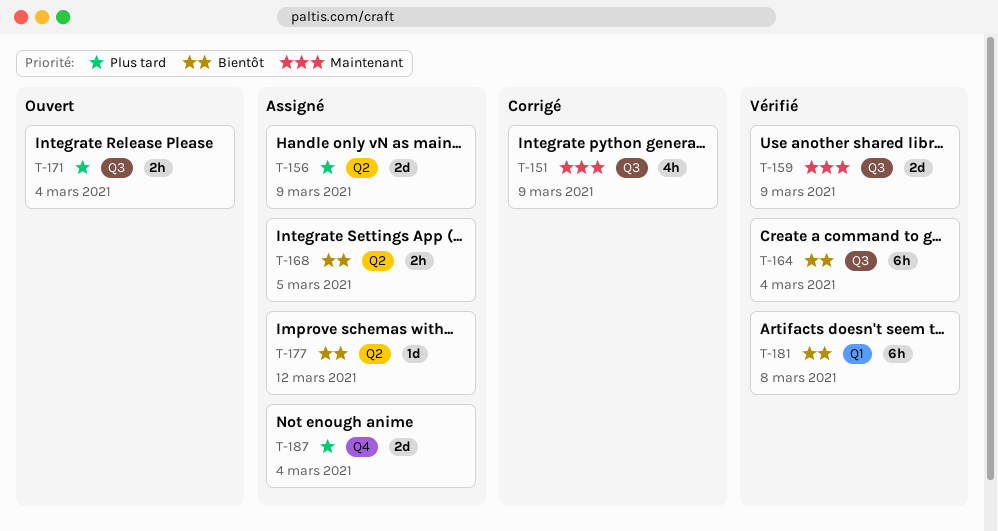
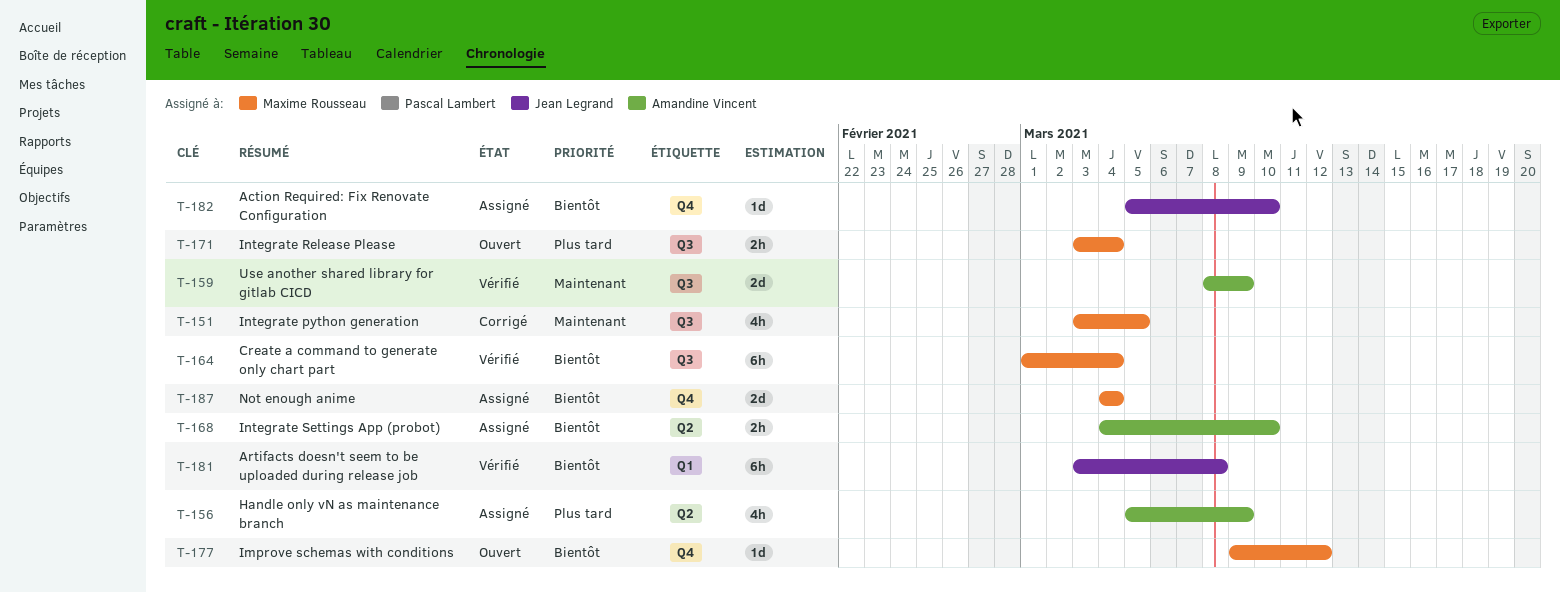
T-151, due: Mar 9 -> Mar 5
T-156, estimate: 2d -> 4h
T-168, due: Mar 5 -> Mar 10
T-177, status: Assigné -> Ouvert
T-177, label: Q2 -> Q4
T-182: none -> present
T-187, priority: Plus tard -> Bientôt

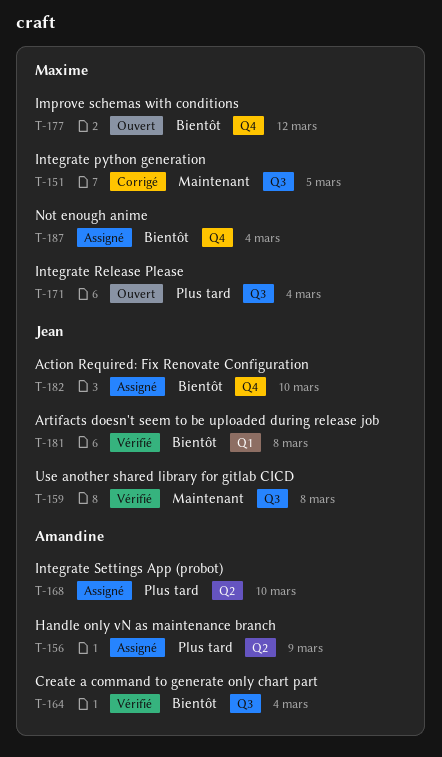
T-159, owner: Amandine Vincent -> Jean Legrand
T-159, due: Mar 9 -> Mar 8
T-164, owner: Maxime Rousseau -> Amandine Vincent
T-168, priority: Bientôt -> Plus tard

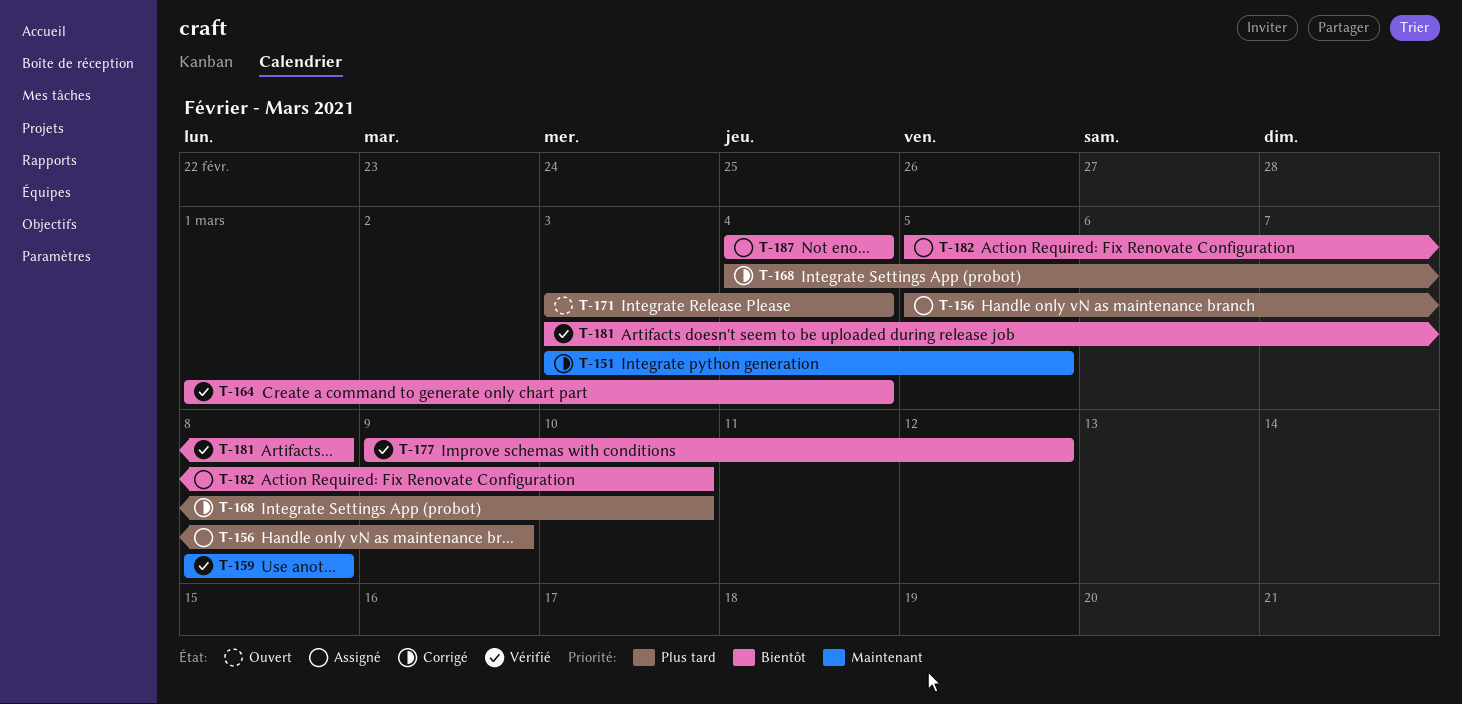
T-168, status: Assigné -> Corrigé
T-177, status: Ouvert -> Vérifié

